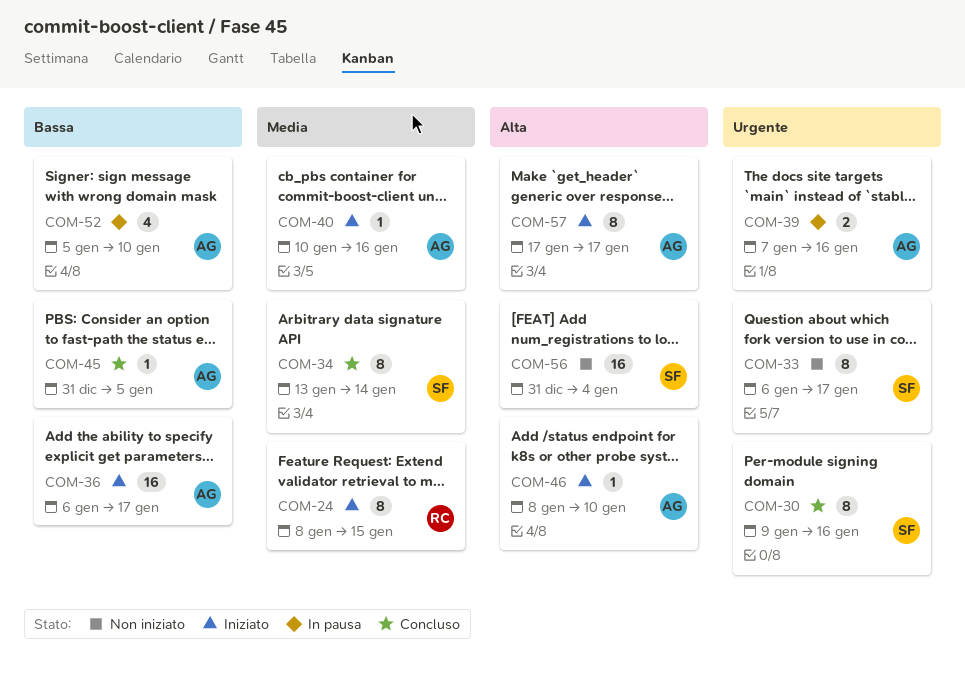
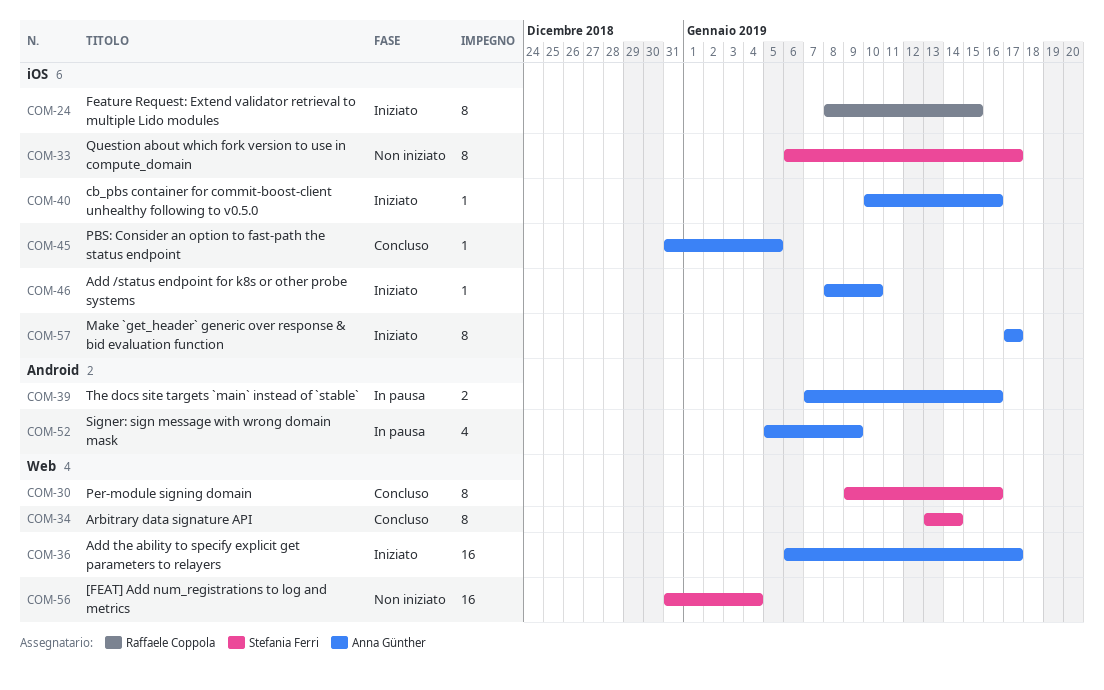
COM-52, due: Jan 10 -> Jan 9

